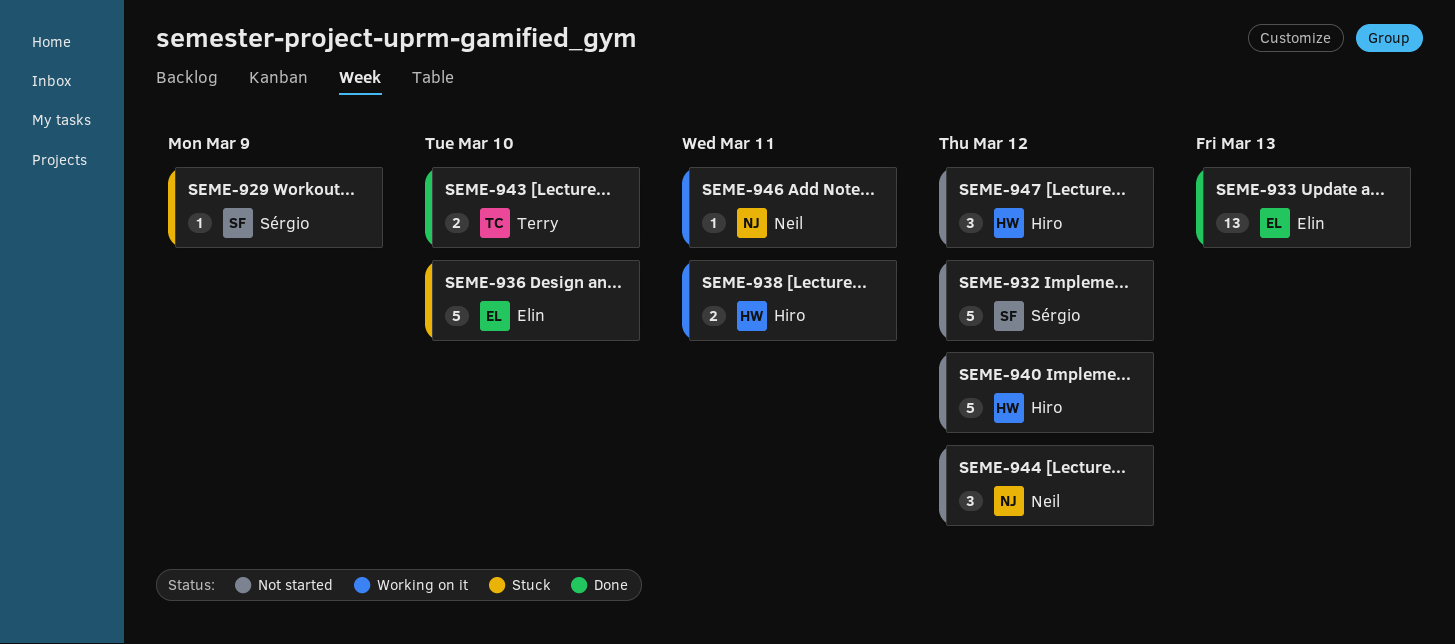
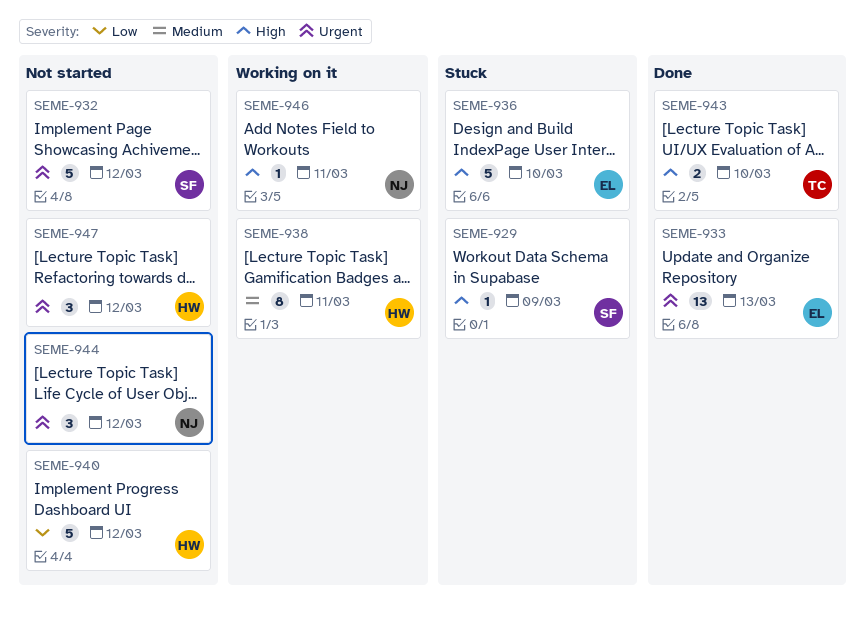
SEME-938, estimate: 2 -> 8

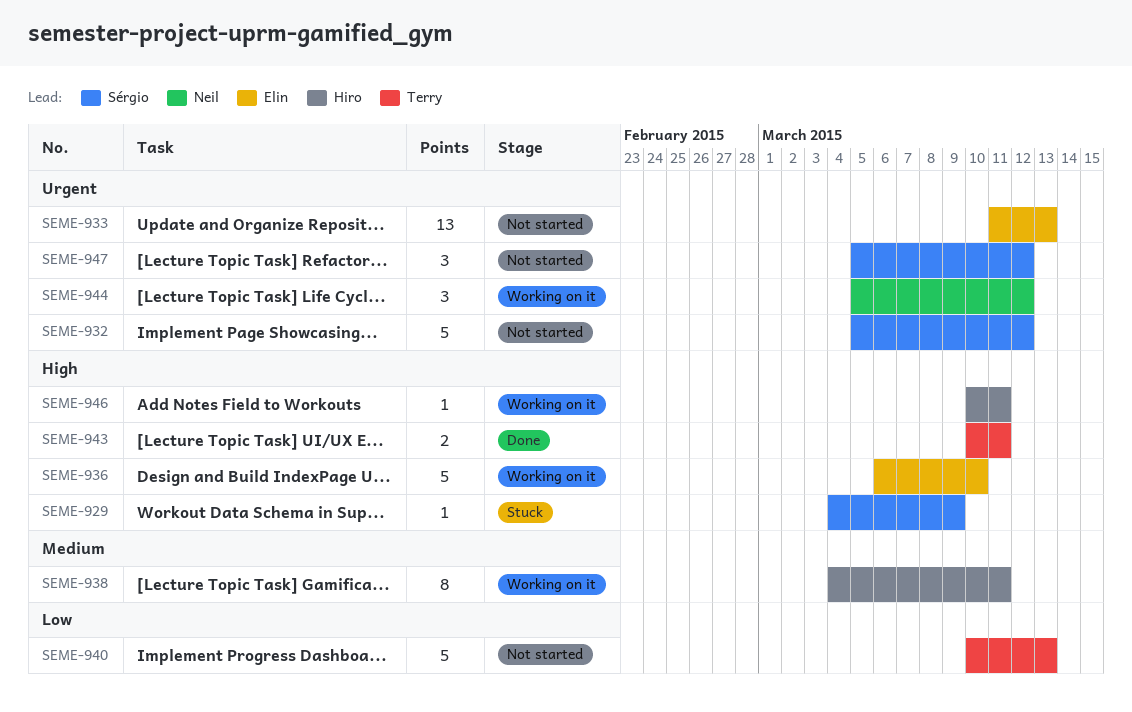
SEME-933, status: Done -> Not started
SEME-936, status: Stuck -> Working on it
SEME-940, owner: Hiro -> Terry
SEME-940, due: Mar 12 -> Mar 13
SEME-943, due: Mar 10 -> Mar 11
SEME-944, status: Not started -> Working on it
SEME-946, owner: Neil -> Hiro
SEME-947, owner: Hiro -> Sérgio

